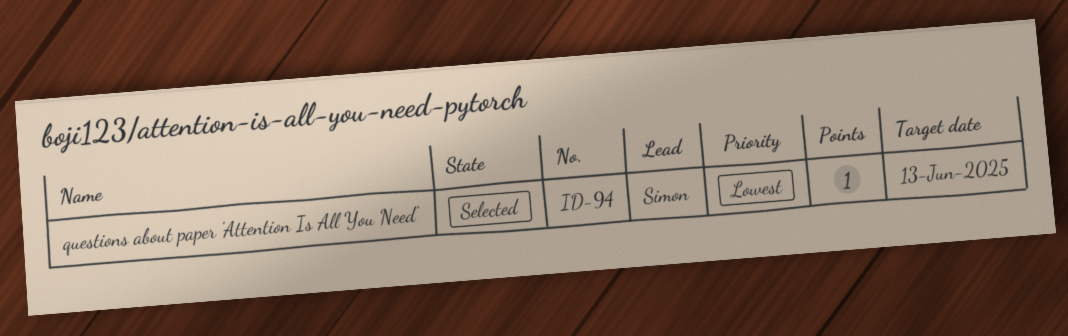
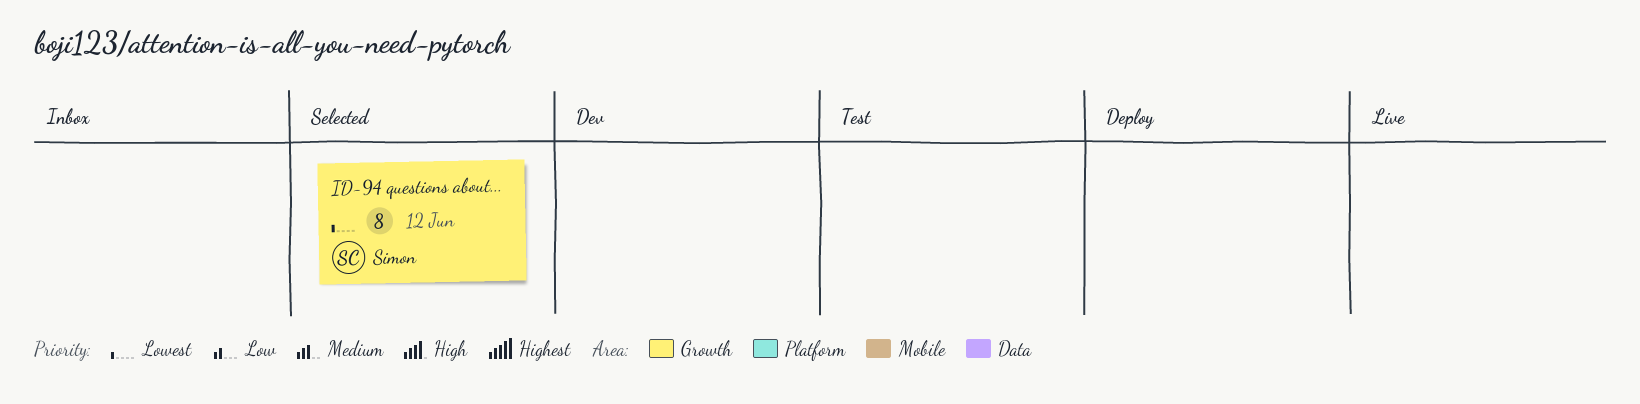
ID-94, estimate: 1 -> 8
ID-94, due: Jun 13 -> Jun 12

